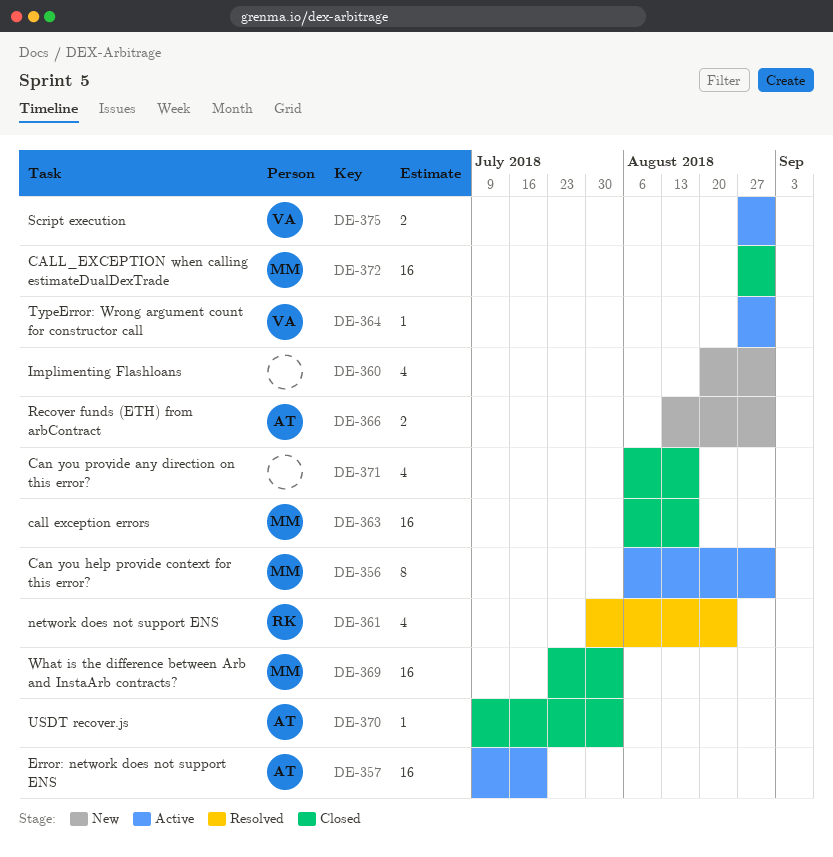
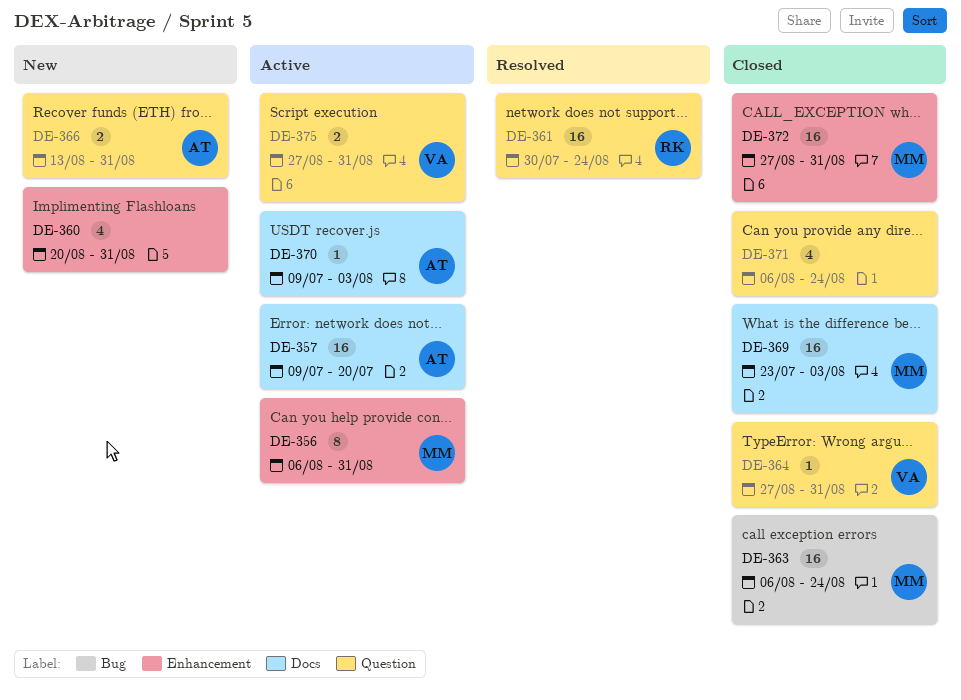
DE-361, estimate: 4 -> 16
DE-363, due: Aug 17 -> Aug 24
DE-364, status: Active -> Closed
DE-370, status: Closed -> Active
DE-371, due: Aug 17 -> Aug 24

